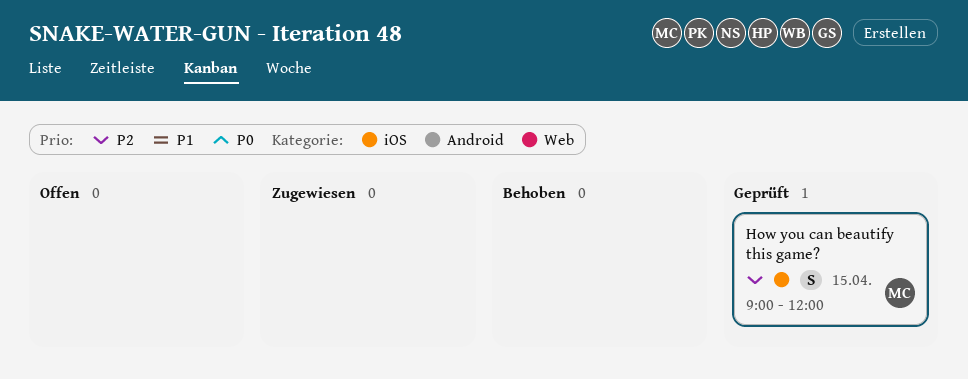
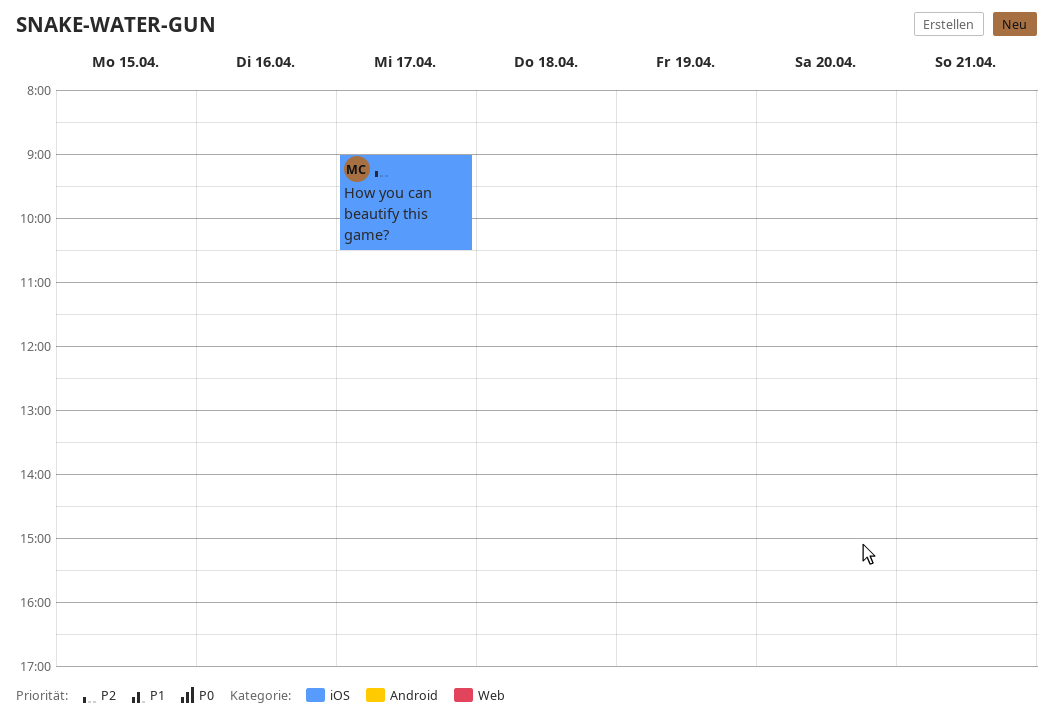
How you can beautify this game?, day: Apr 15 -> Apr 17
How you can beautify this game?, ends: 12:00 -> 10:30

